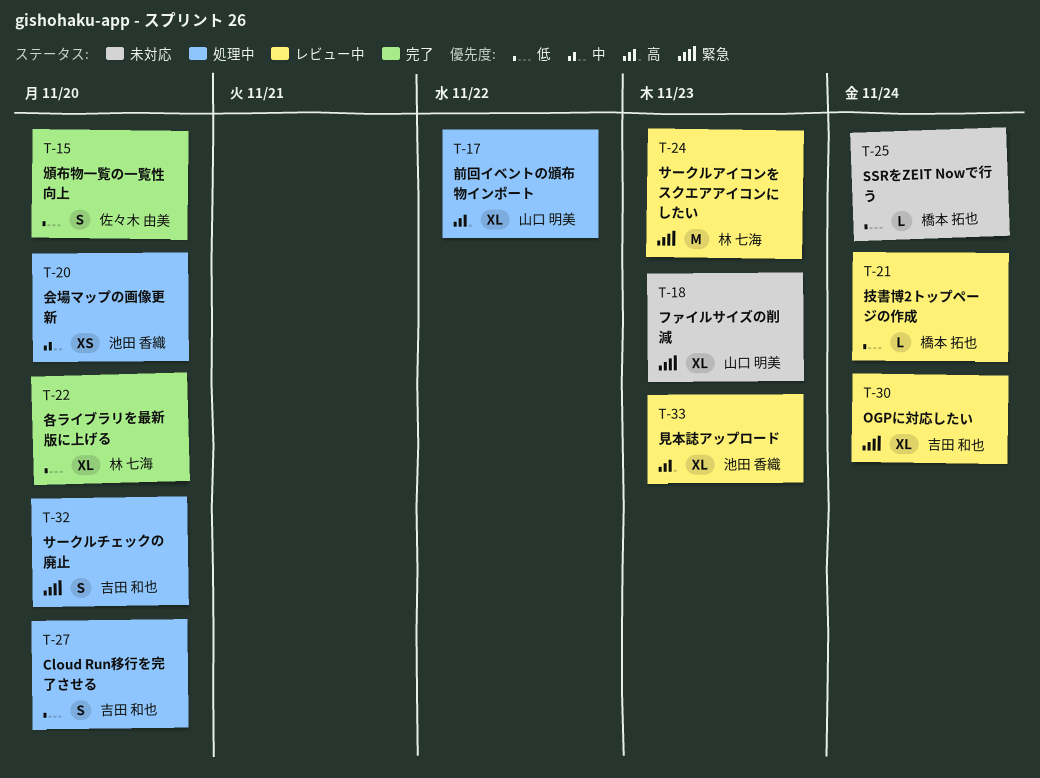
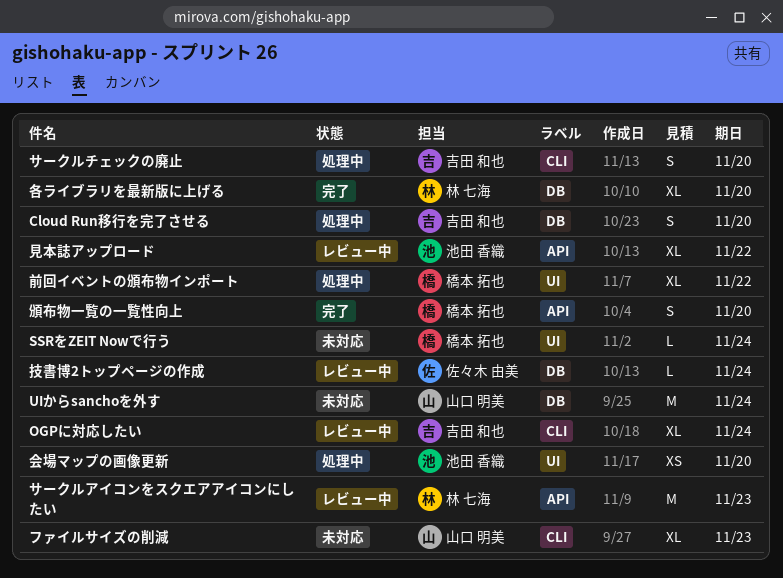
UIからsanchoを外す: none -> present
前回イベントの頒布物インポート, owner: 山口 明美 -> 橋本 拓也
技書博2トップページの作成, owner: 橋本 拓也 -> 佐々木 由美
見本誌アップロード, due: Nov 23 -> Nov 22
頒布物一覧の一覧性向上, owner: 佐々木 由美 -> 橋本 拓也

